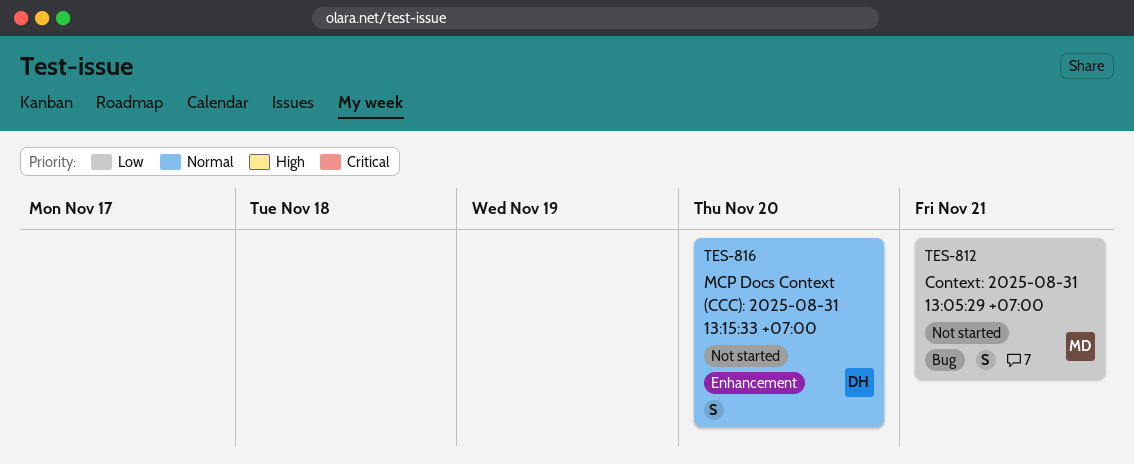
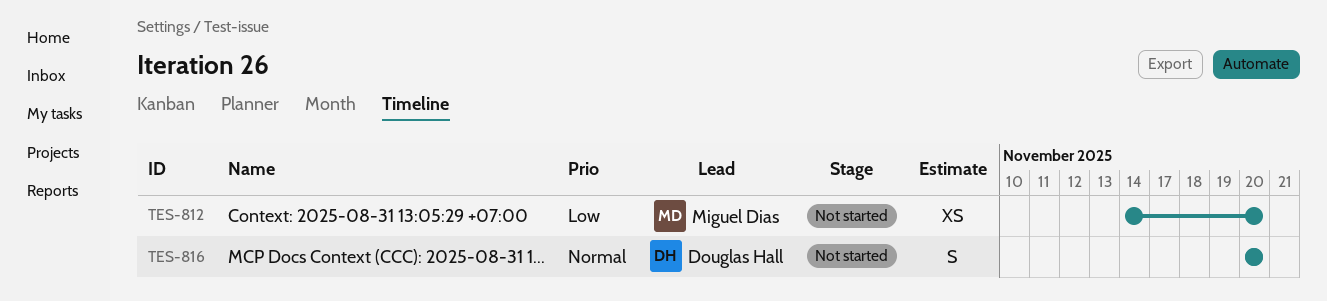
TES-812, estimate: S -> XS
TES-812, due: Nov 21 -> Nov 20

